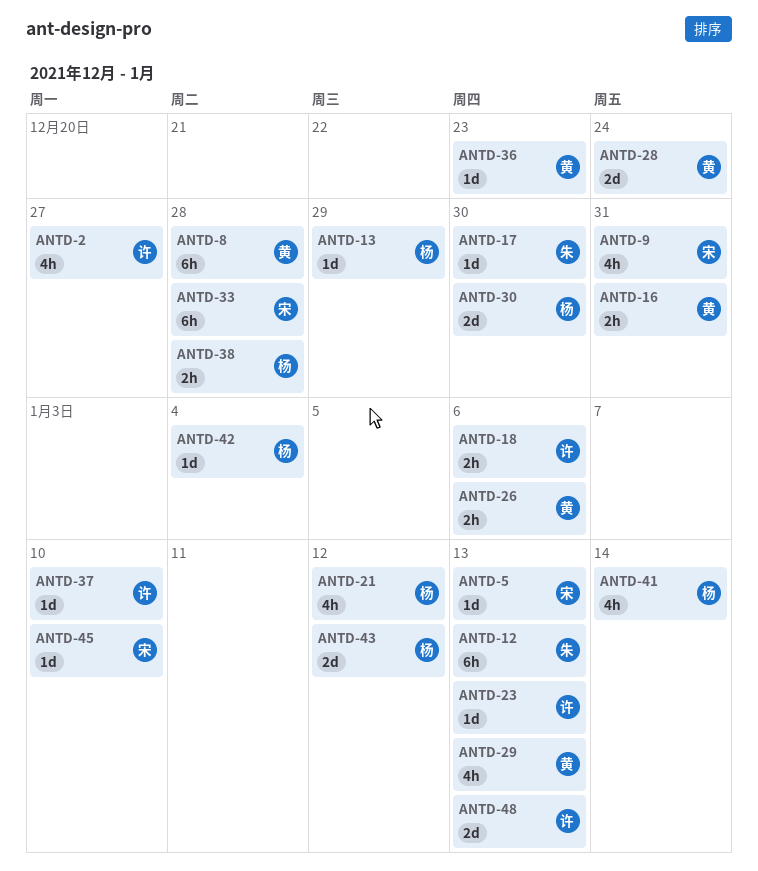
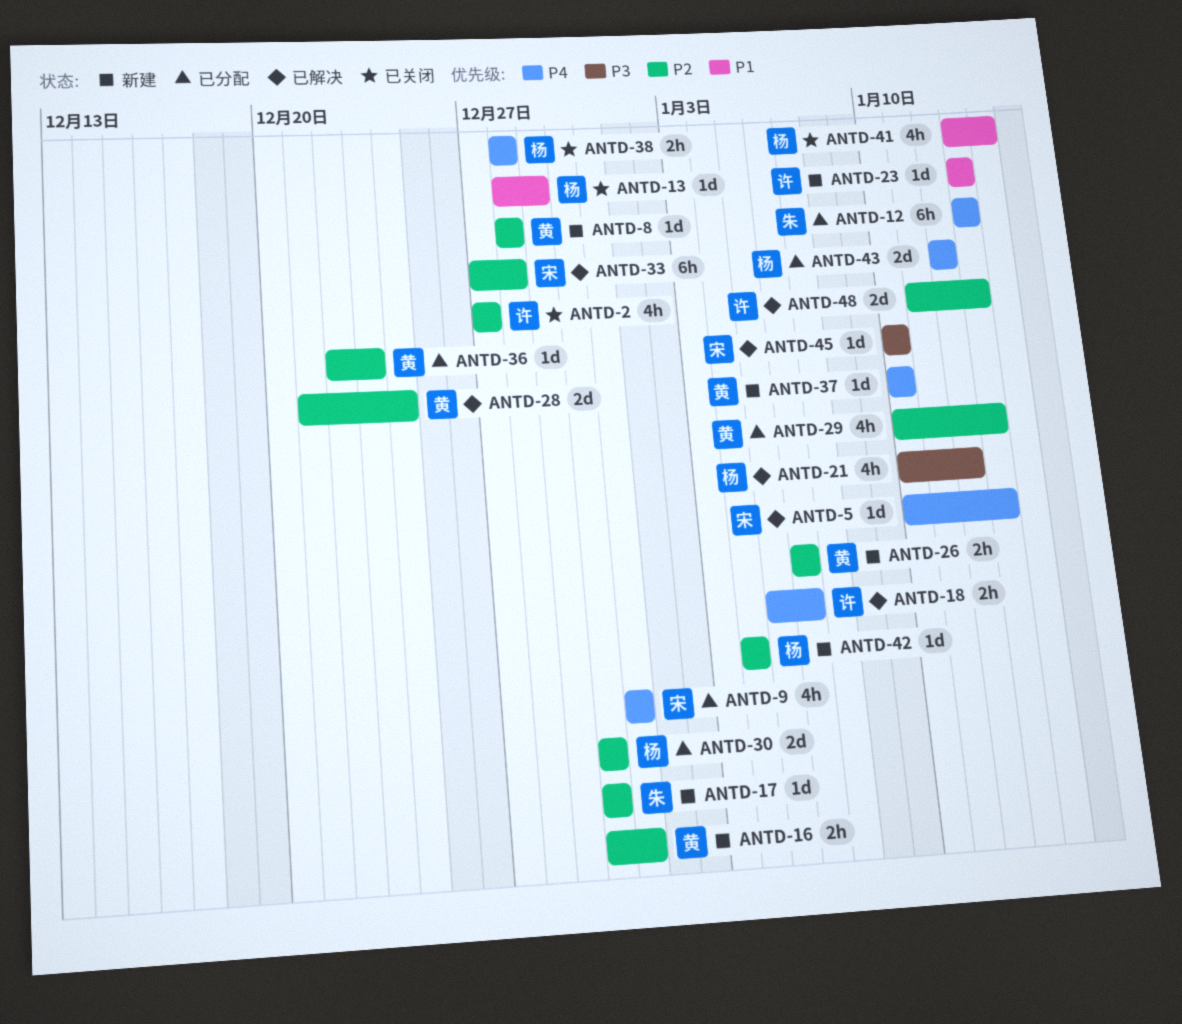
ANTD-8, estimate: 6h -> 1d
ANTD-37, owner: 许 -> 黄

